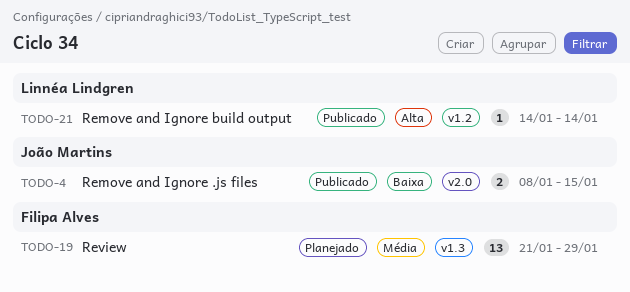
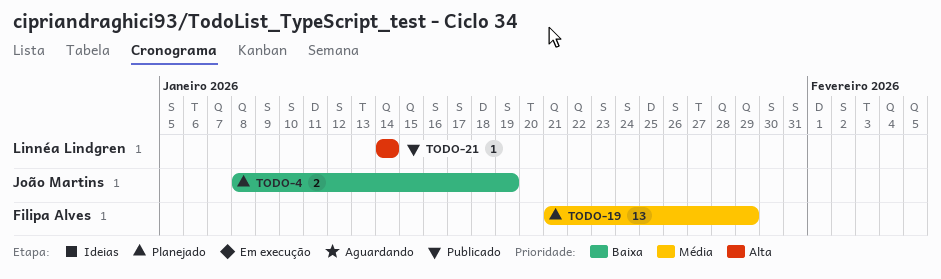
TODO-4, status: Publicado -> Planejado
TODO-4, due: Jan 15 -> Jan 19

